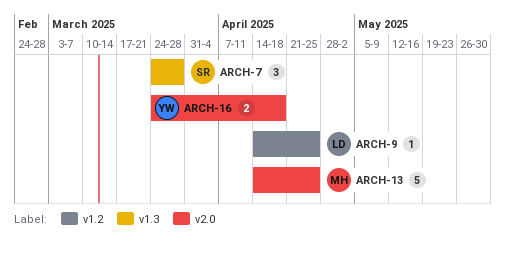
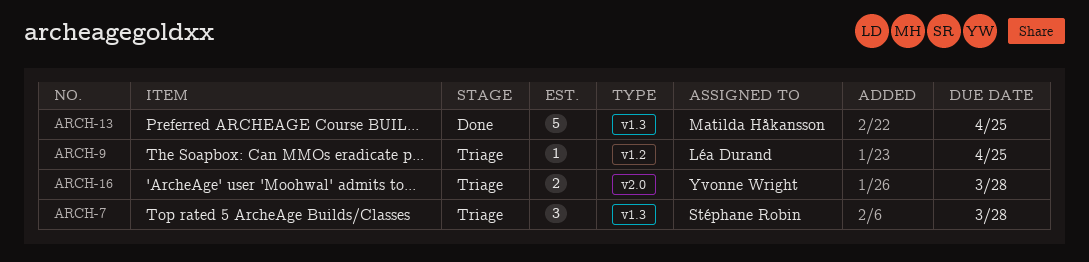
ARCH-13, label: v2.0 -> v1.3
ARCH-16, due: Apr 18 -> Mar 28

